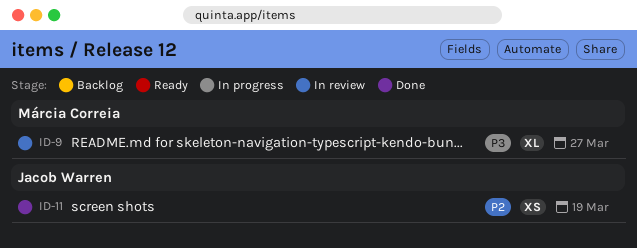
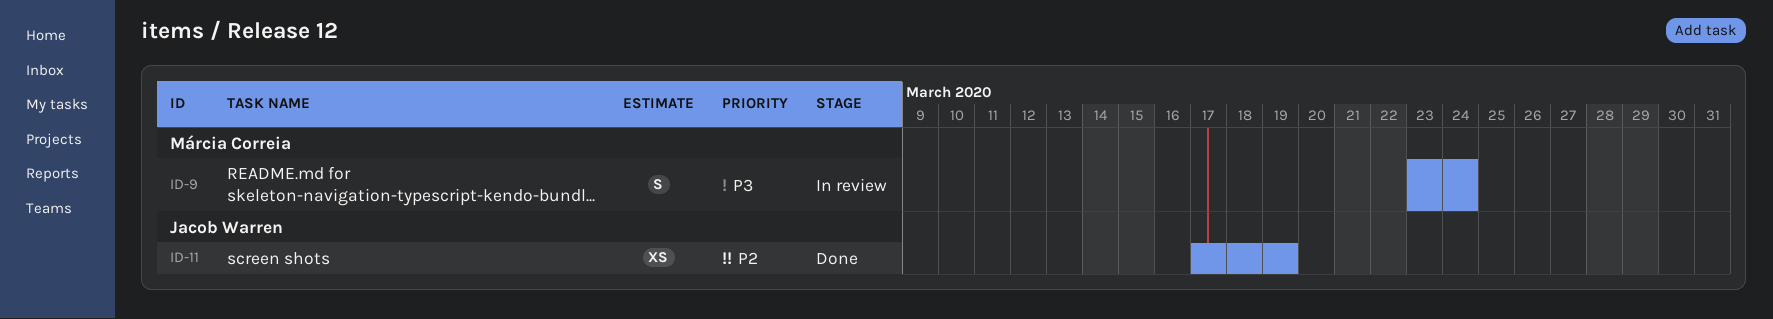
ID-9, estimate: XL -> S
ID-9, due: Mar 27 -> Mar 24

